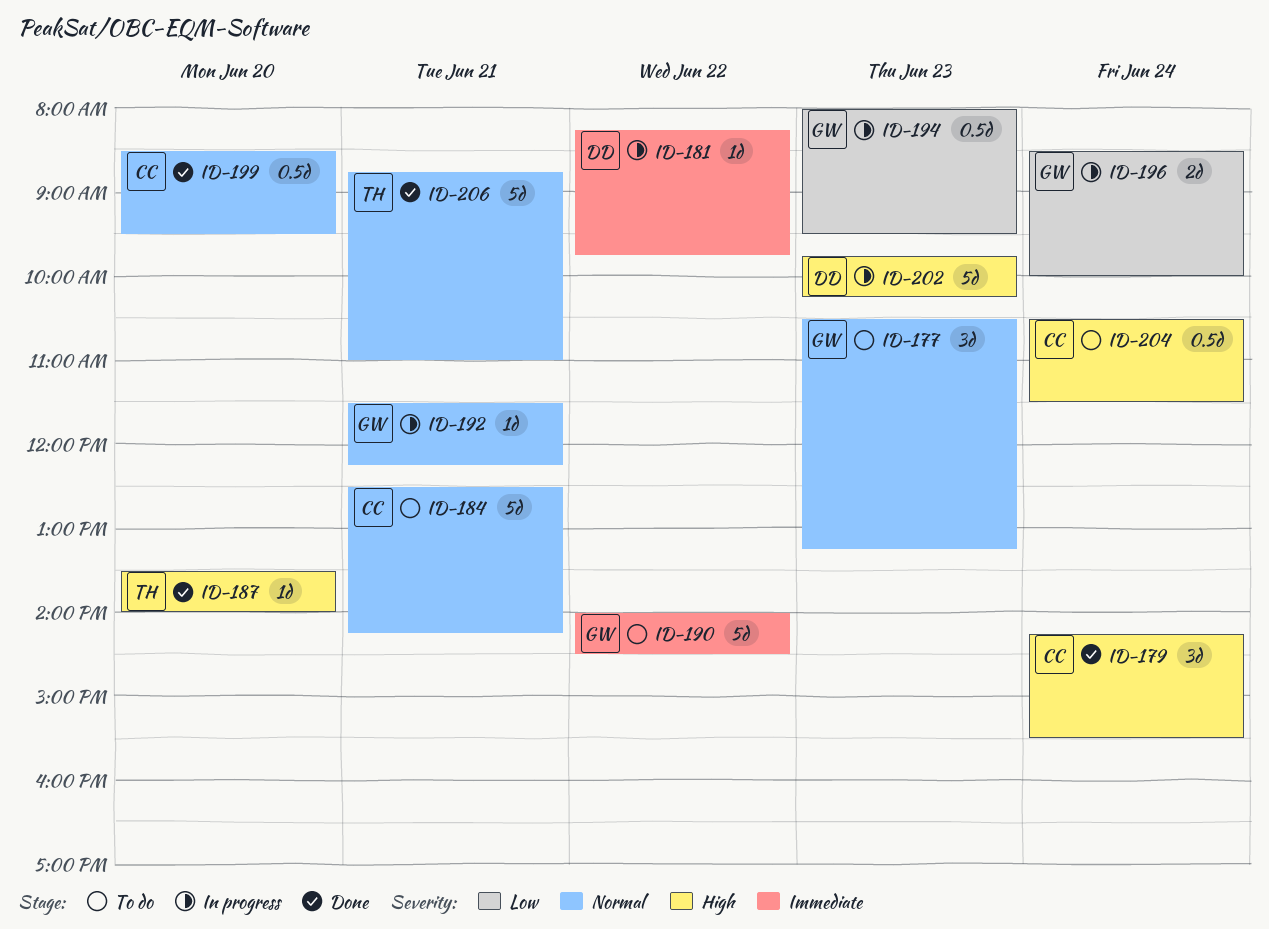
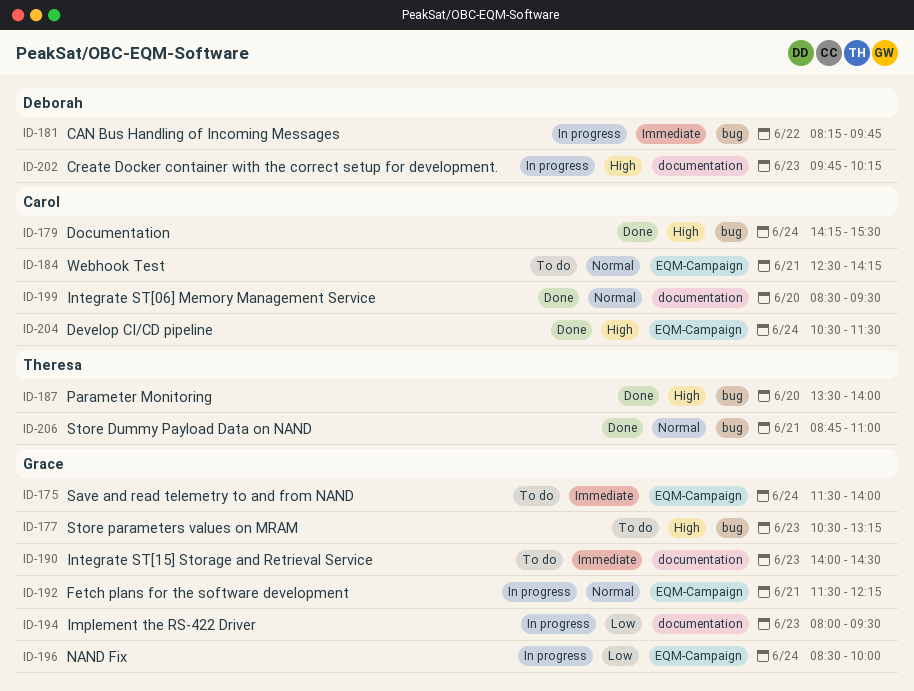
ID-175: none -> present
ID-177, priority: Normal -> High
ID-190, day: Jun 22 -> Jun 23
ID-204, status: To do -> Done

